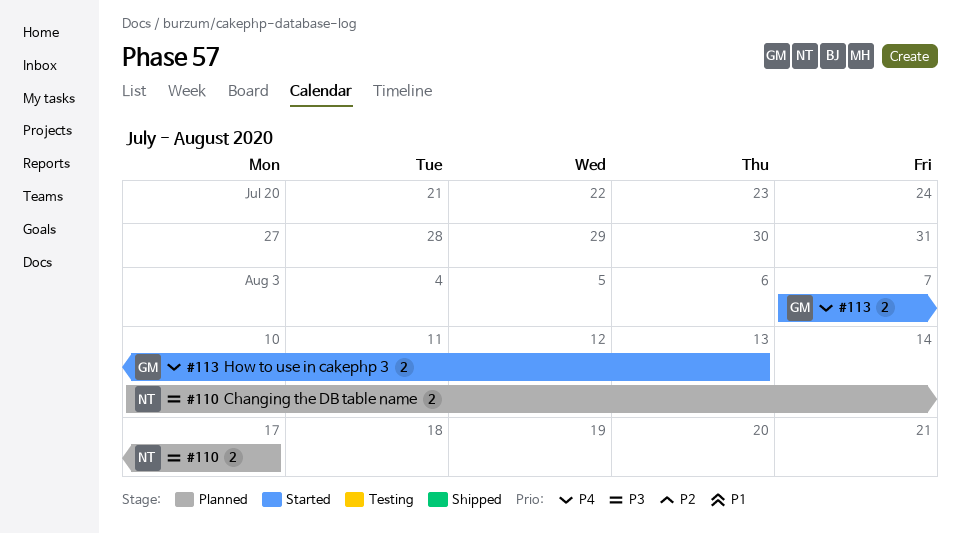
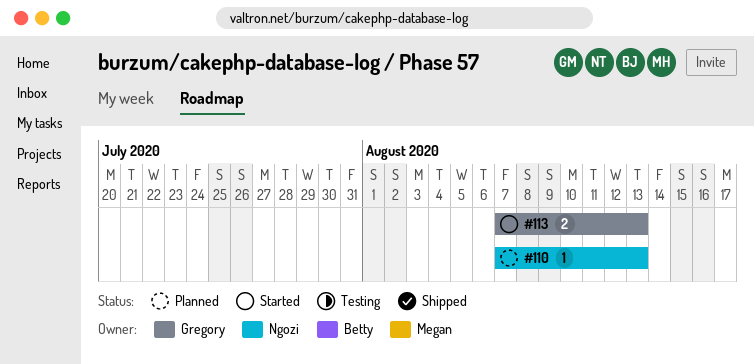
#110, estimate: 2 -> 1
#110, start: Aug 10 -> Aug 7
#110, due: Aug 17 -> Aug 13

